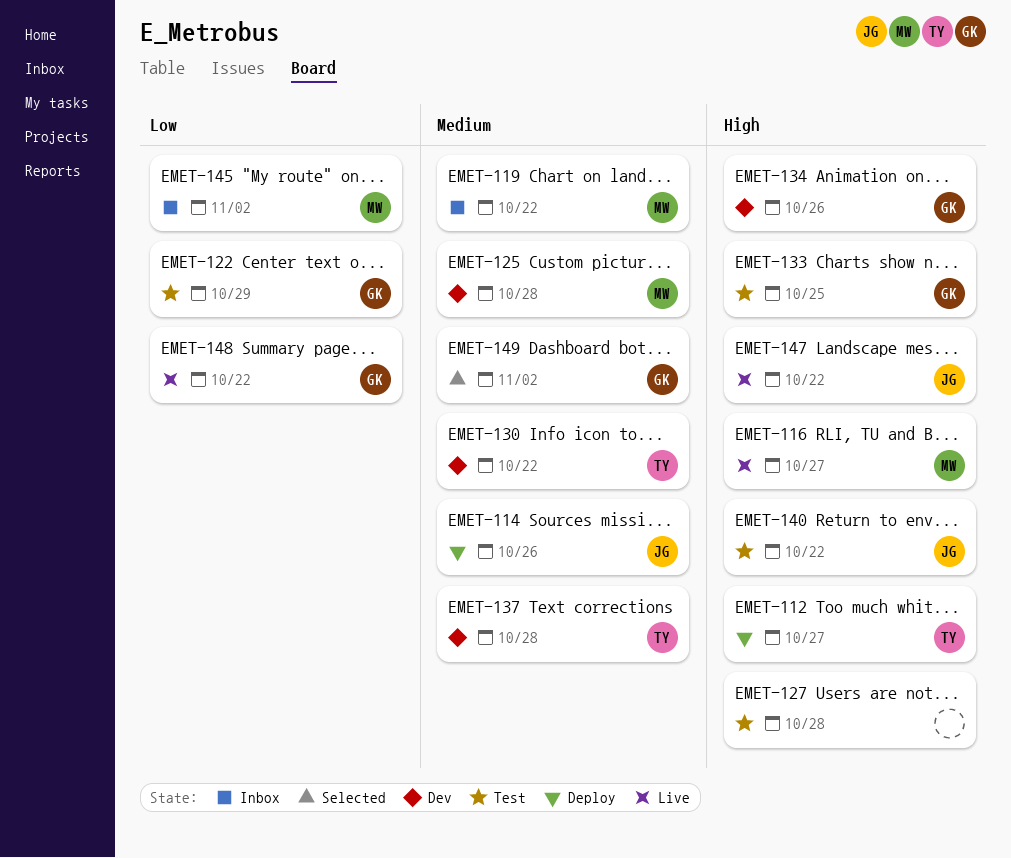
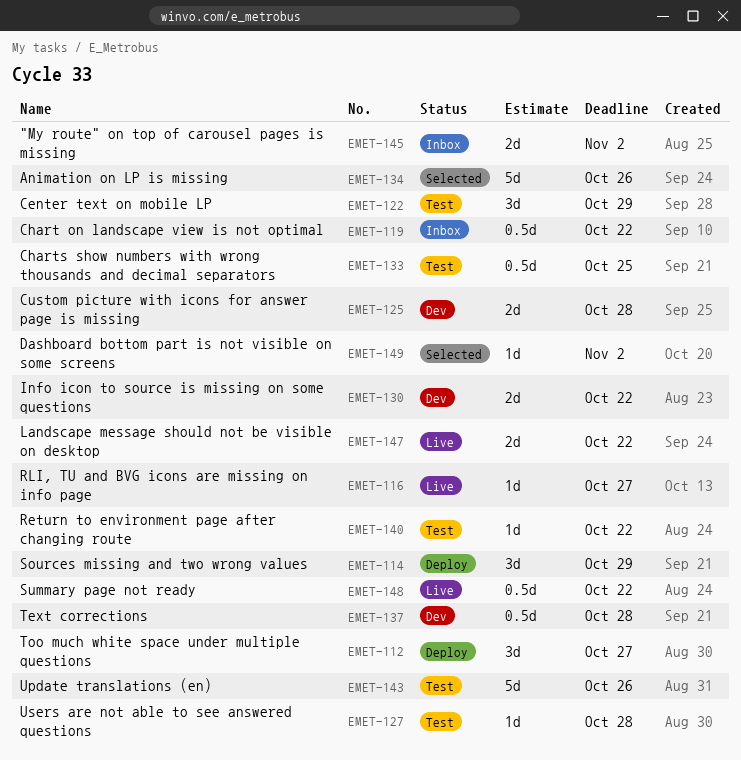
EMET-114, due: Oct 26 -> Oct 29
EMET-134, status: Dev -> Selected
EMET-143: none -> present

